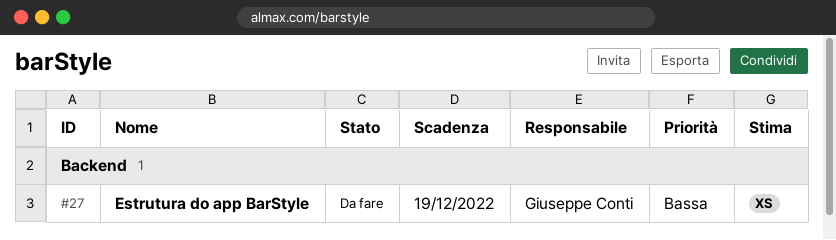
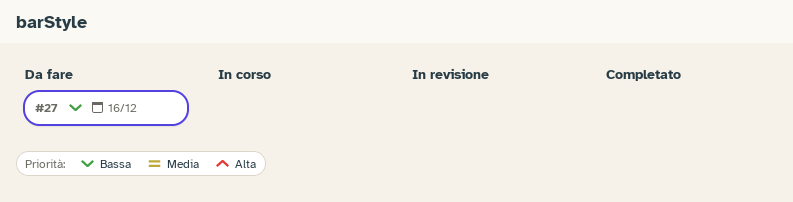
#27, due: Dec 19 -> Dec 16

